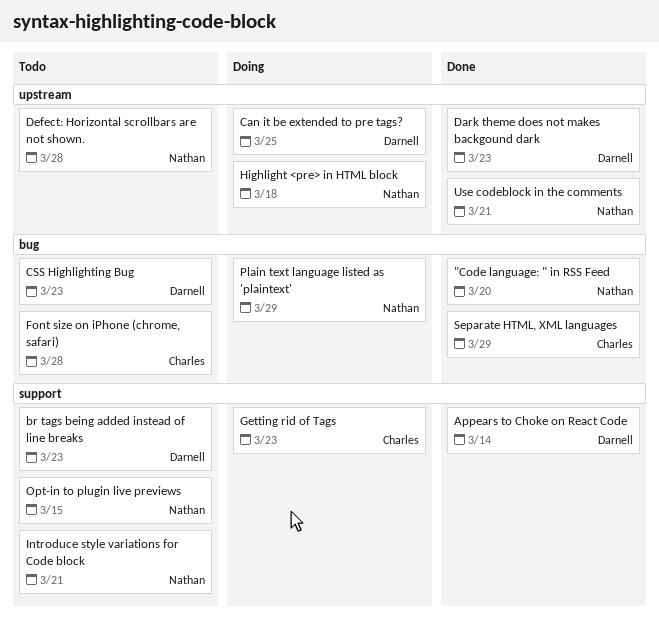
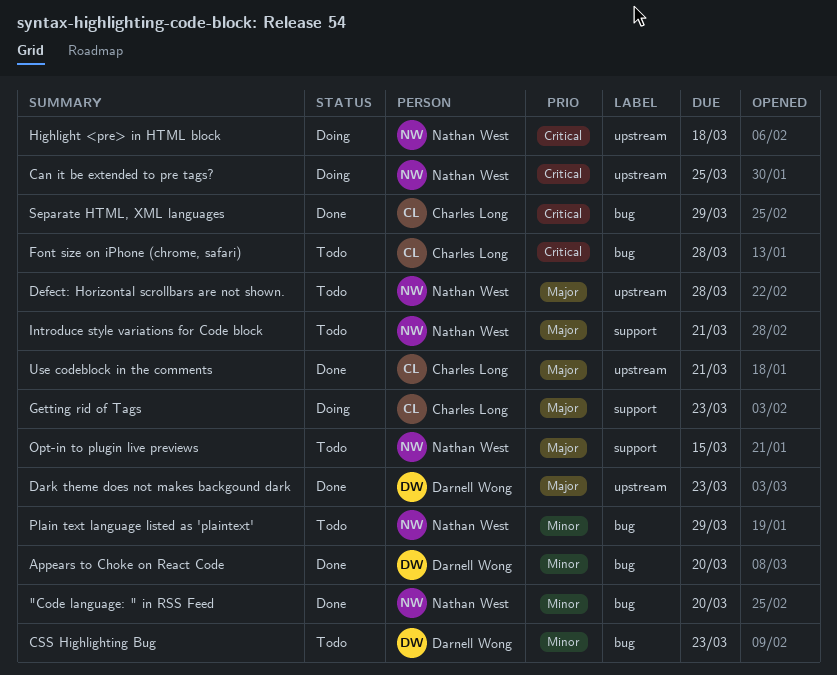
Appears to Choke on React Code, label: support -> bug
Appears to Choke on React Code, due: Mar 14 -> Mar 20
br tags being added instead of line breaks: present -> none
Can it be extended to pre tags?, owner: Darnell Wong -> Nathan West
Plain text language listed as 'plaintext', status: Doing -> Todo
Use codeblock in the comments, owner: Nathan West -> Charles Long

